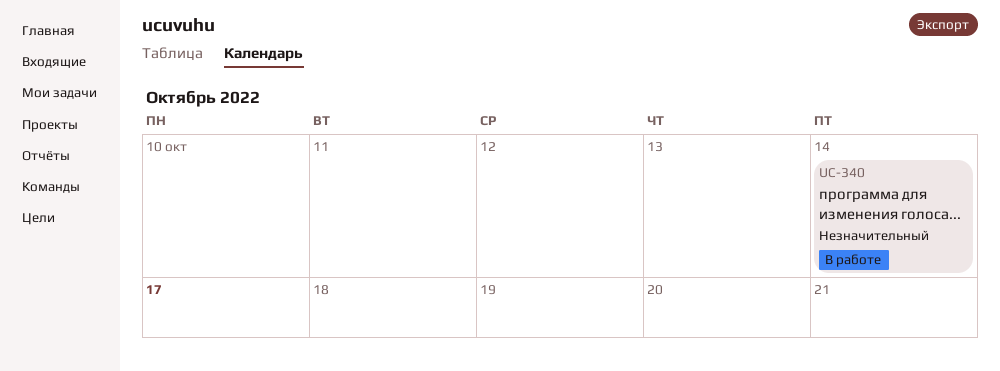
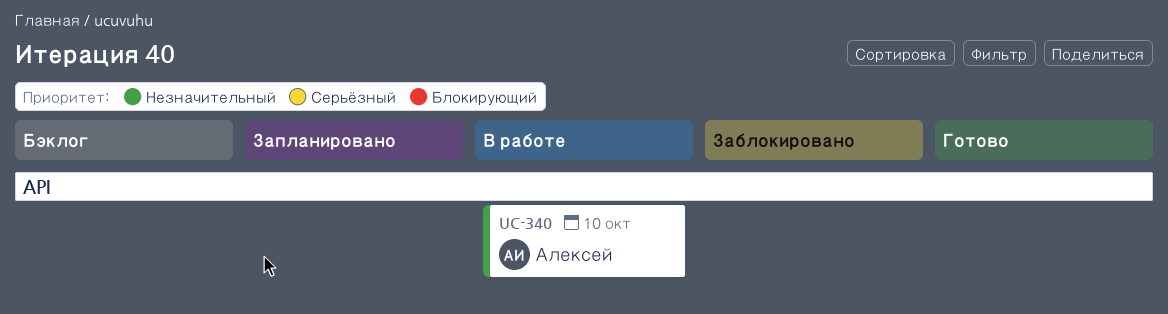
UC-340, due: Oct 14 -> Oct 10

